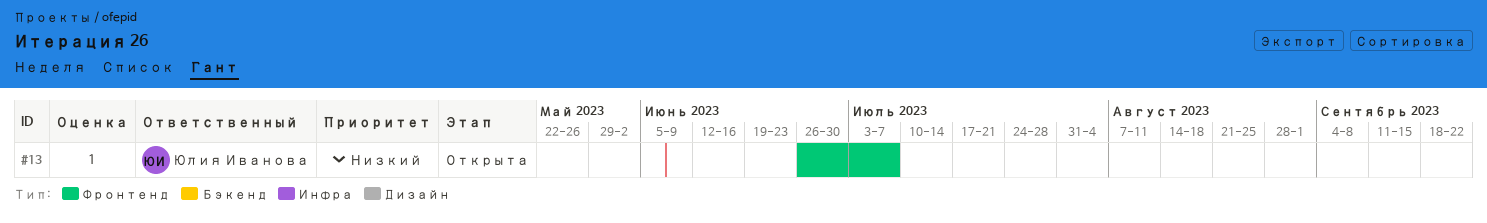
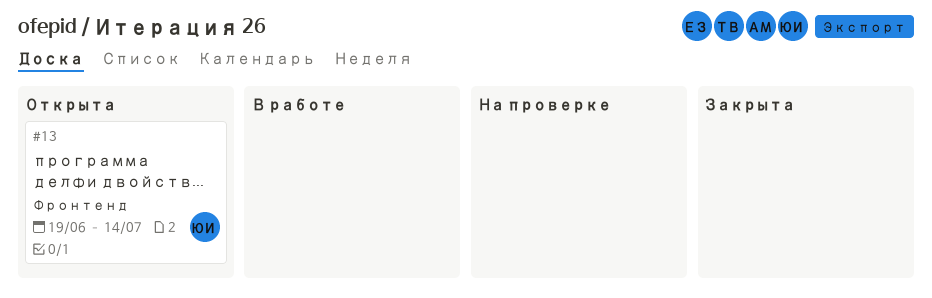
#13, start: Jun 26 -> Jun 19
#13, due: Jul 7 -> Jul 14

